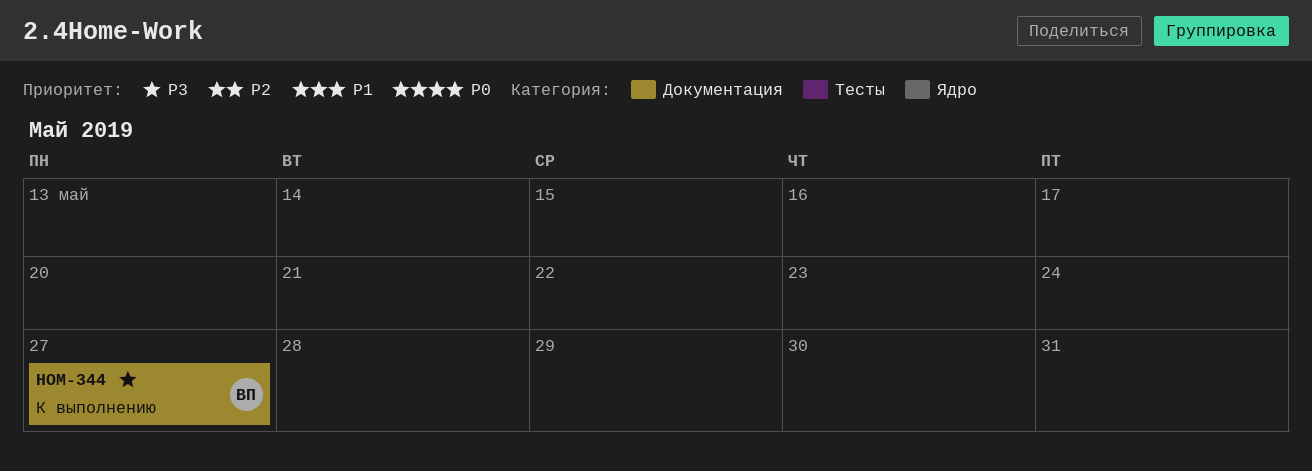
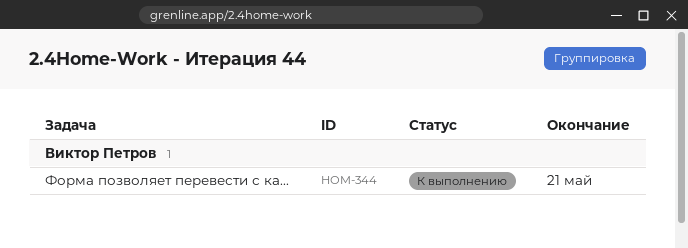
HOM-344, due: May 27 -> May 21

